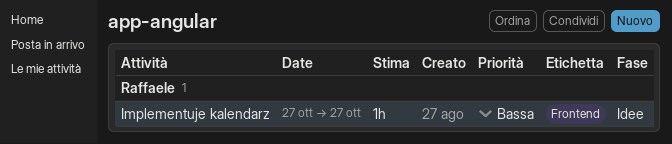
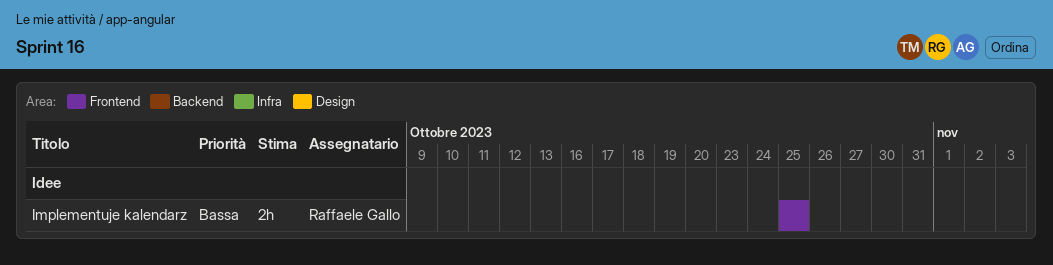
Implementuje kalendarz, estimate: 1h -> 2h
Implementuje kalendarz, start: Oct 27 -> Oct 25
Implementuje kalendarz, due: Oct 27 -> Oct 25

